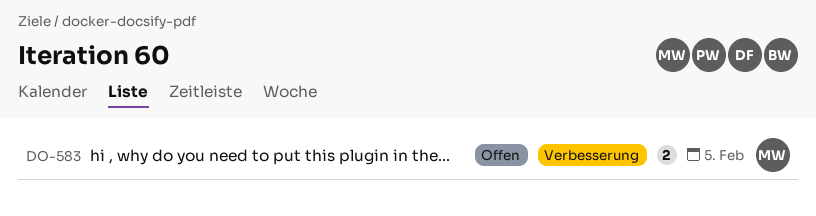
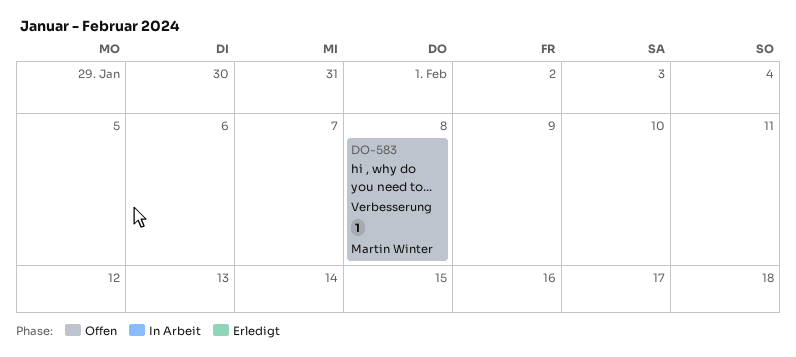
DO-583, estimate: 2 -> 1
DO-583, due: Feb 5 -> Feb 8

